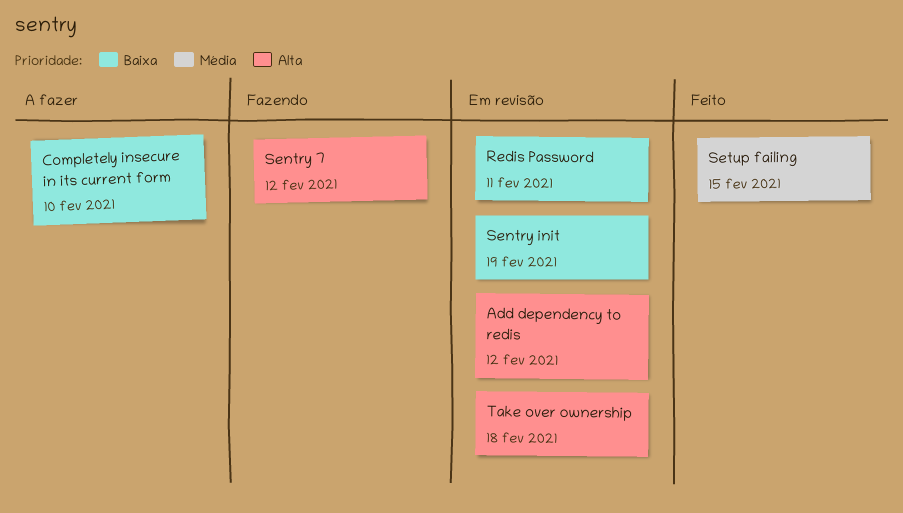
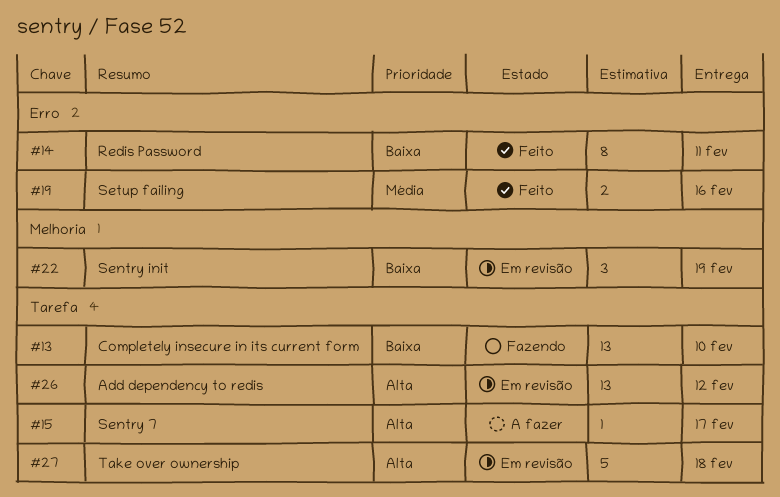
Completely insecure in its current form, status: A fazer -> Fazendo
Redis Password, status: Em revisão -> Feito
Sentry 7, status: Fazendo -> A fazer
Sentry 7, due: Feb 12 -> Feb 17
Setup failing, due: Feb 15 -> Feb 16

